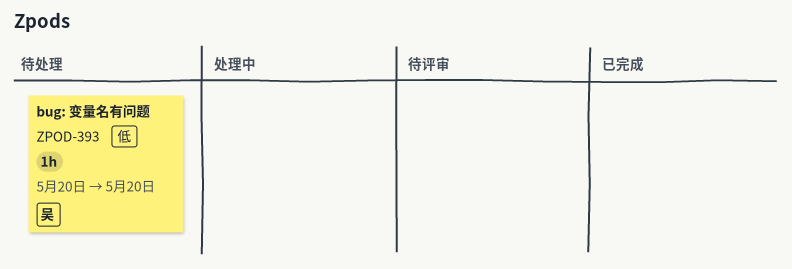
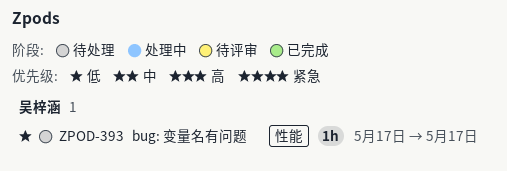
ZPOD-393, start: May 20 -> May 17
ZPOD-393, due: May 20 -> May 17

